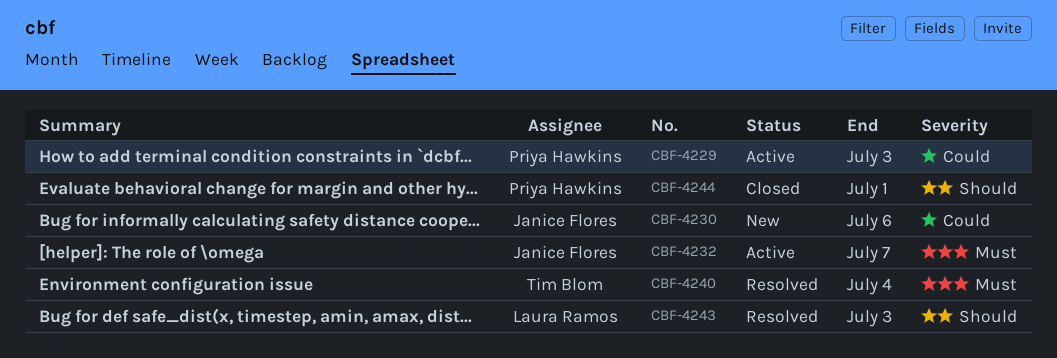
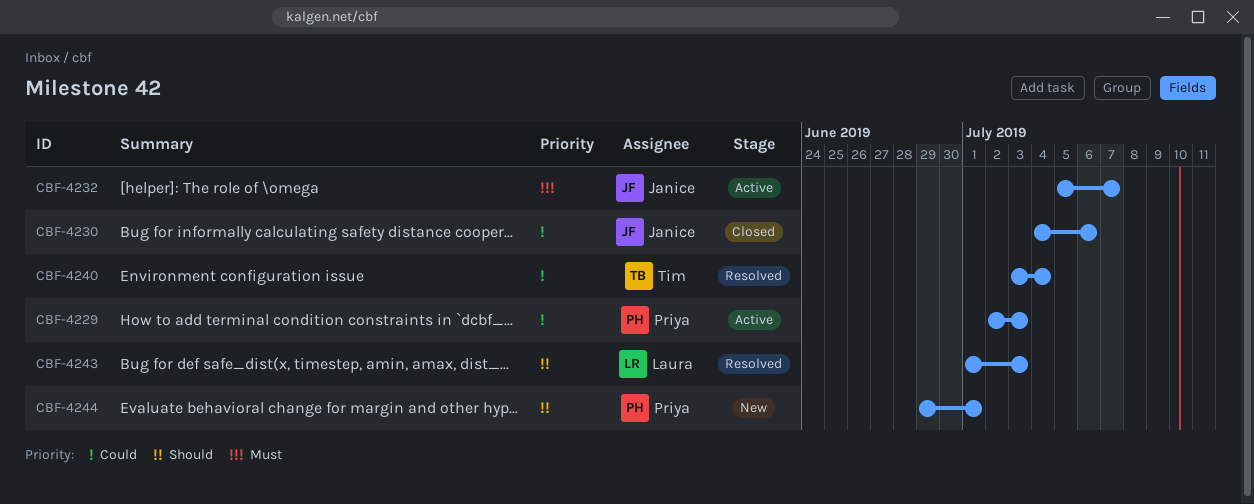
CBF-4230, status: New -> Closed
CBF-4240, priority: Must -> Could
CBF-4244, status: Closed -> New

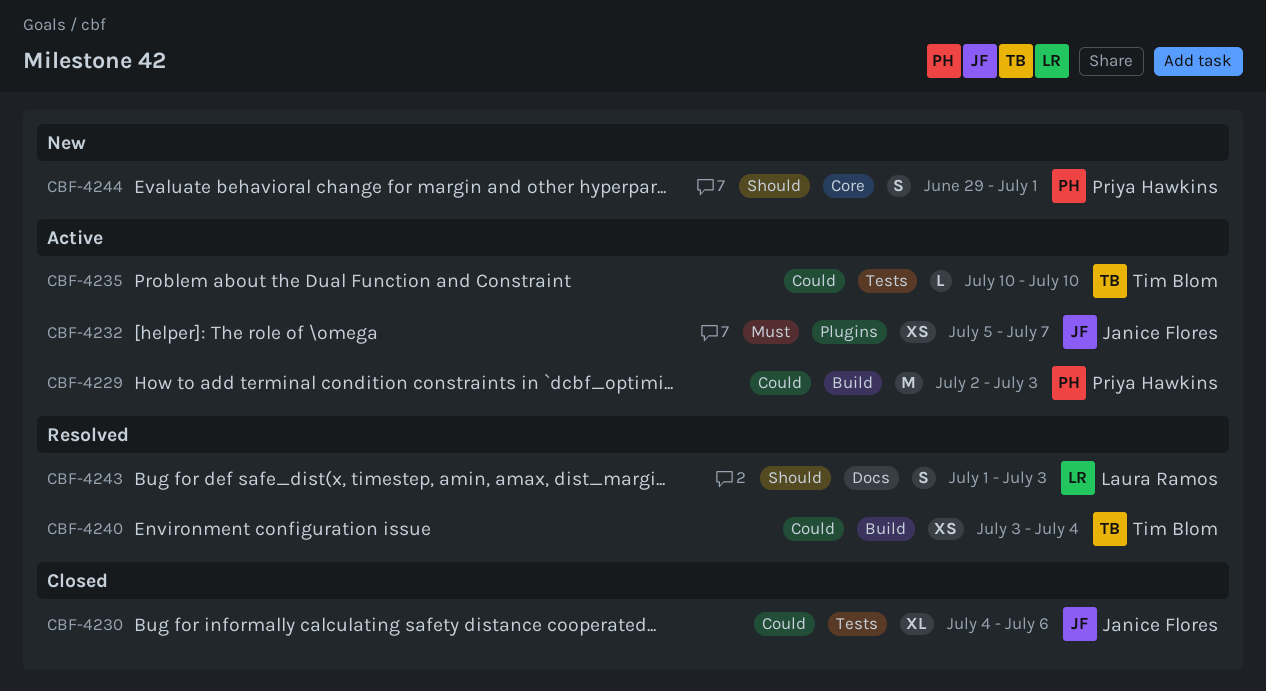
CBF-4235: none -> present

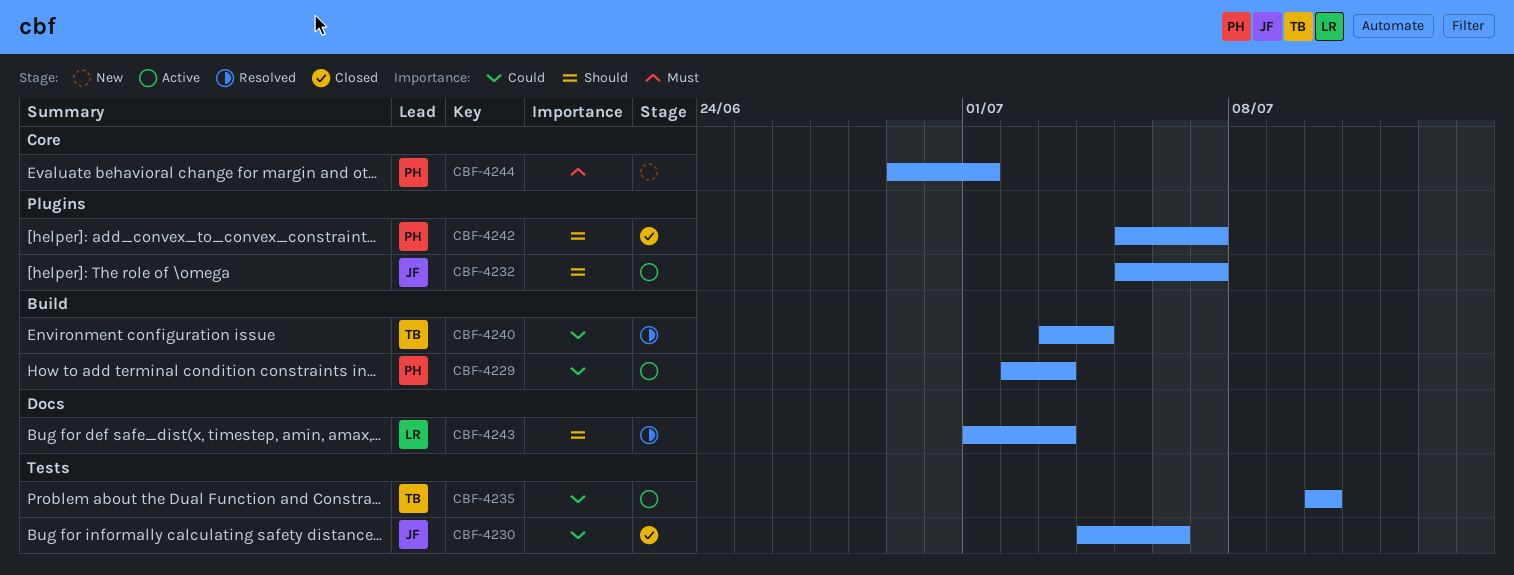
CBF-4232, priority: Must -> Should
CBF-4242: none -> present
CBF-4244, priority: Should -> Must

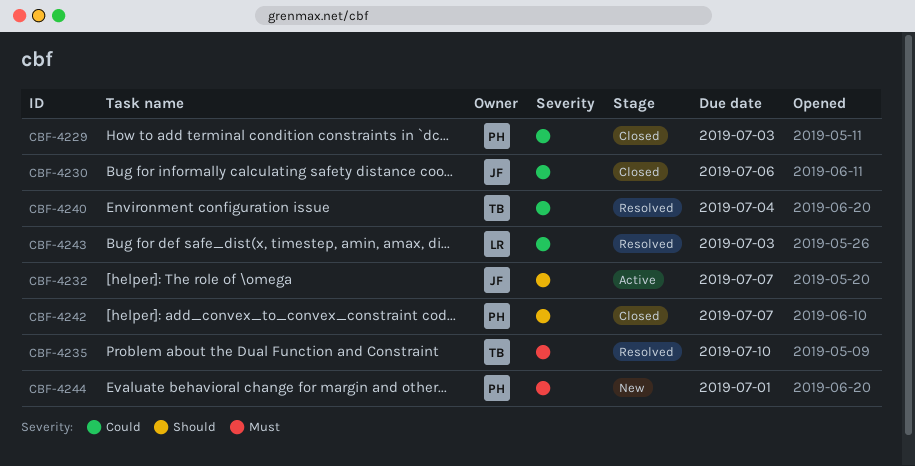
CBF-4229, status: Active -> Closed
CBF-4235, status: Active -> Resolved
CBF-4235, priority: Could -> Must
CBF-4243, priority: Should -> Could

